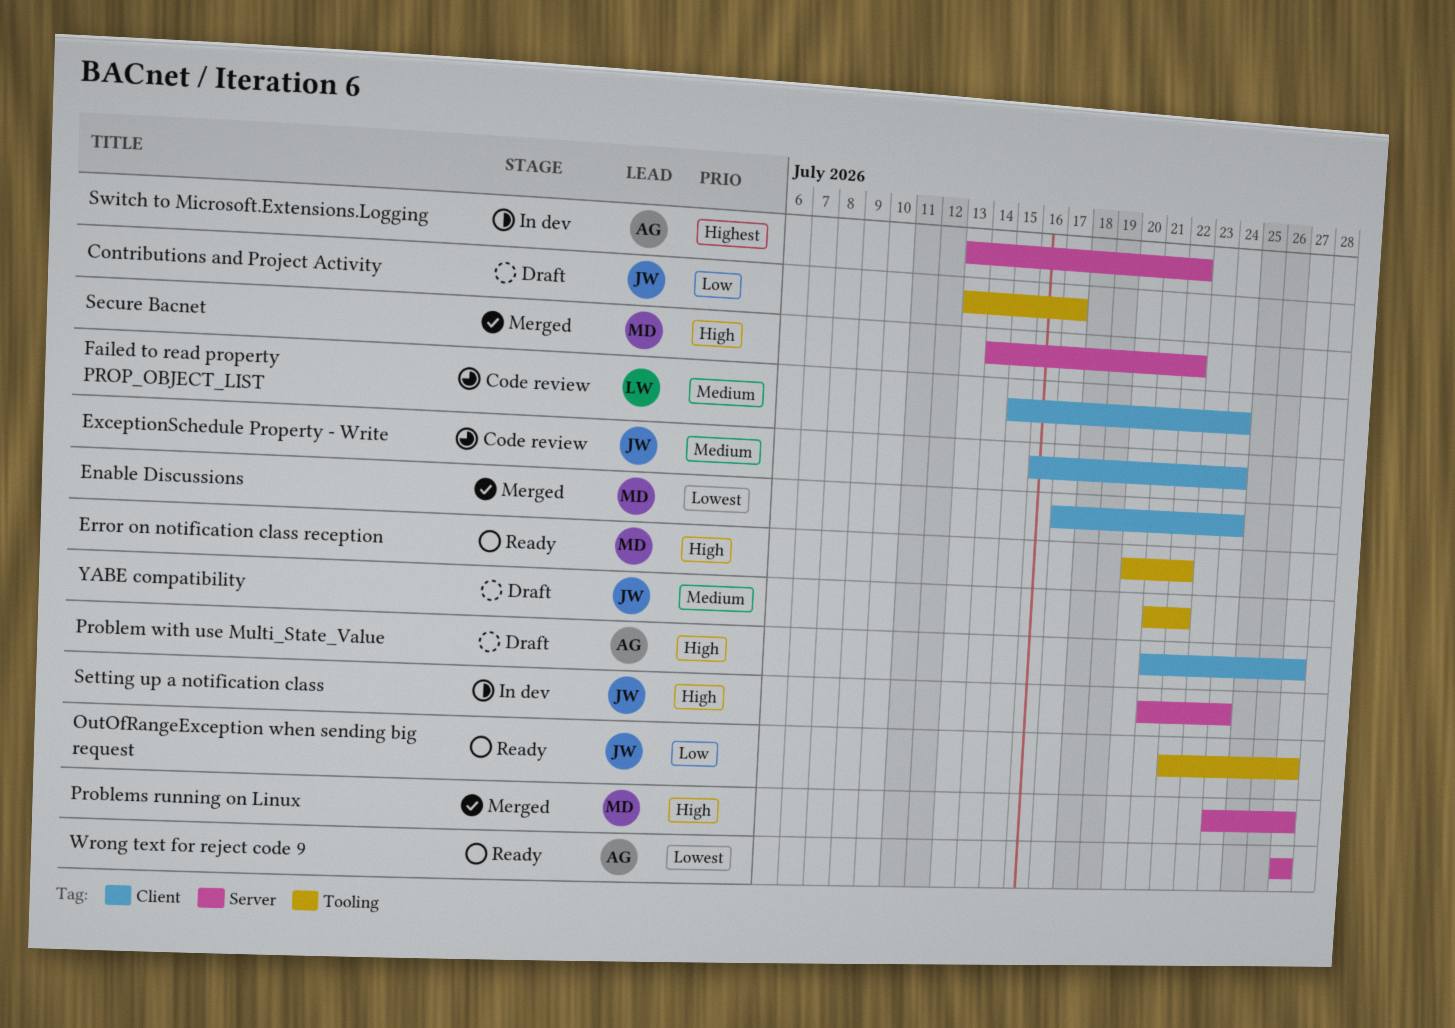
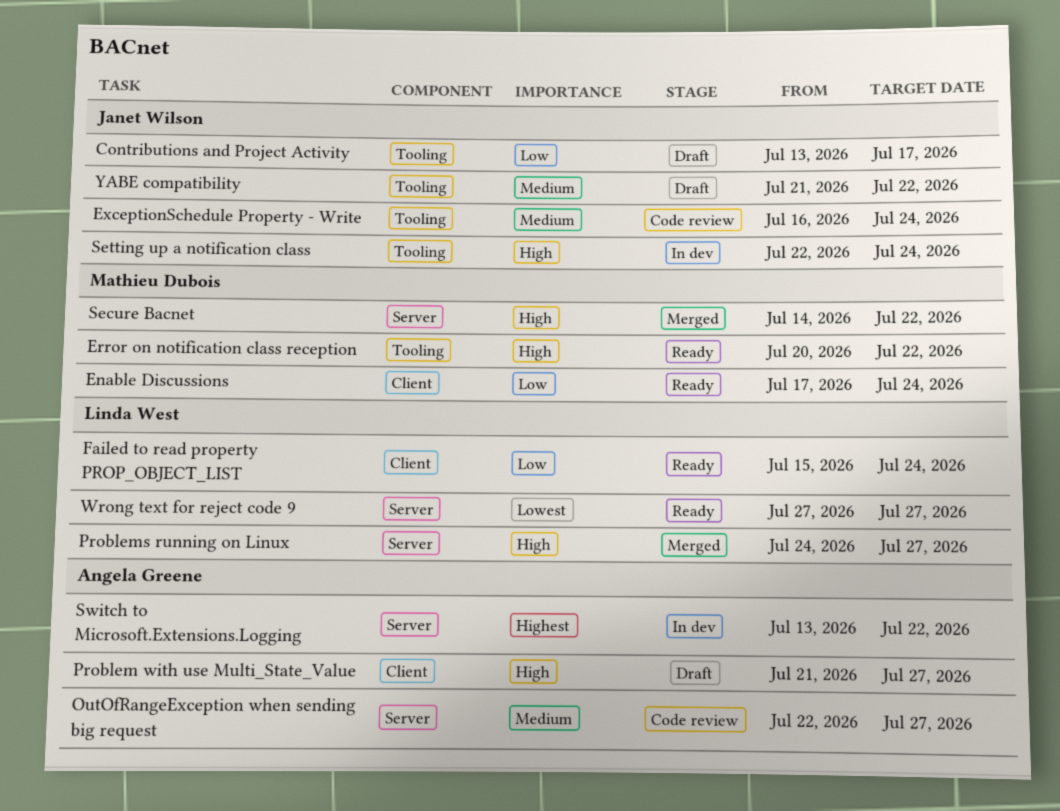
Enable Discussions, status: Merged -> Ready
Enable Discussions, priority: Lowest -> Low
ExceptionSchedule Property - Write, label: Client -> Tooling
Failed to read property PROP_OBJECT_LIST, status: Code review -> Ready
Failed to read property PROP_OBJECT_LIST, priority: Medium -> Low
OutOfRangeException when sending big request, status: Ready -> Code review
OutOfRangeException when sending big request, owner: Janet Wilson -> Angela Greene
OutOfRangeException when sending big request, priority: Low -> Medium
OutOfRangeException when sending big request, label: Tooling -> Server
Problems running on Linux, owner: Mathieu Dubois -> Linda West
Setting up a notification class, label: Server -> Tooling
Setting up a notification class, start: Jul 21 -> Jul 22
Wrong text for reject code 9, owner: Angela Greene -> Linda West

